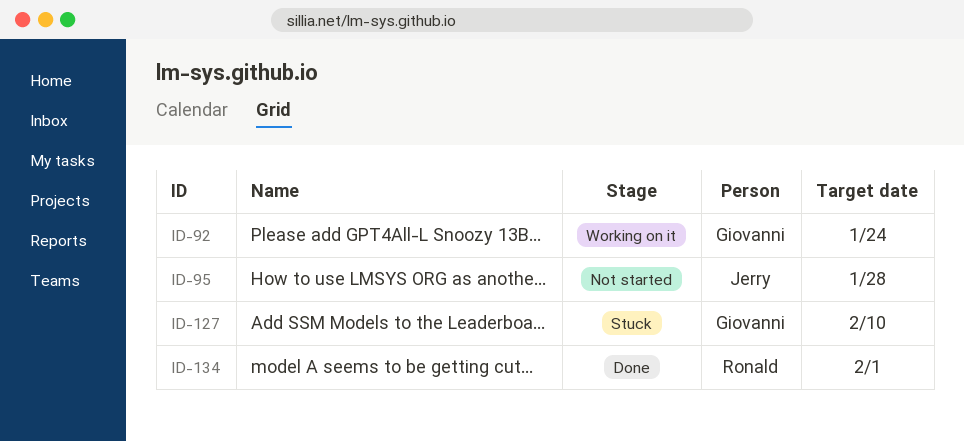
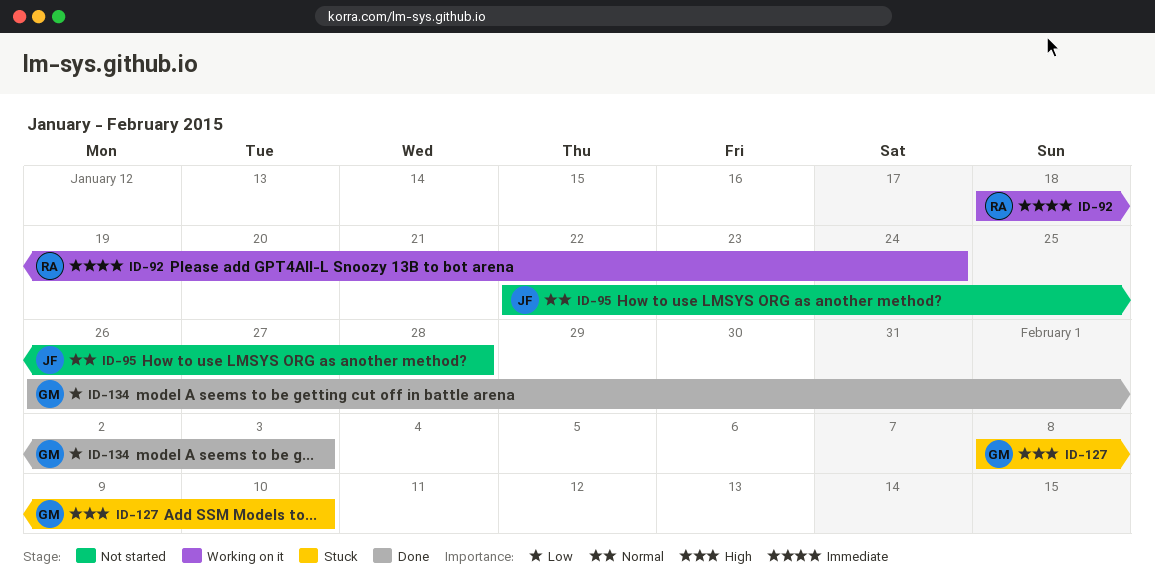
ID-92, owner: Giovanni -> Ronald
ID-134, owner: Ronald -> Giovanni
ID-134, due: Feb 1 -> Feb 3

